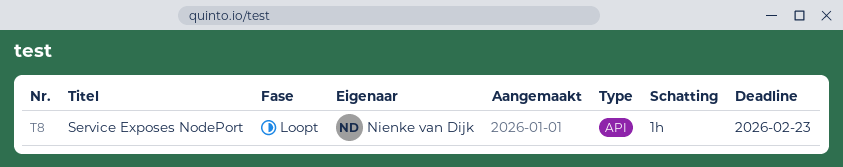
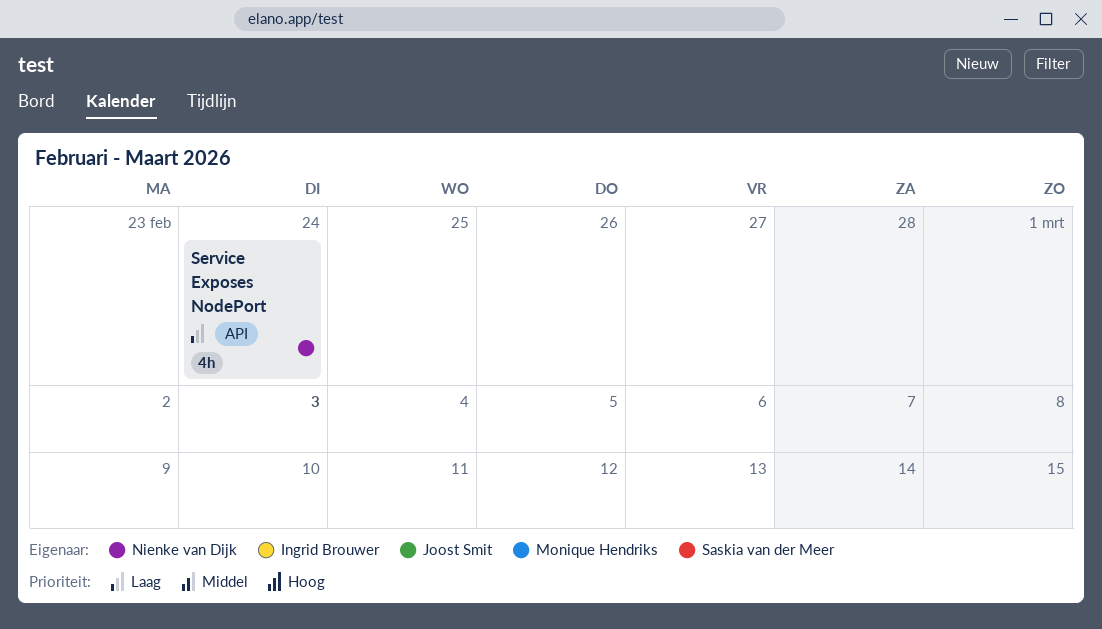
Service Exposes NodePort, estimate: 1h -> 4h
Service Exposes NodePort, due: Feb 23 -> Feb 24

